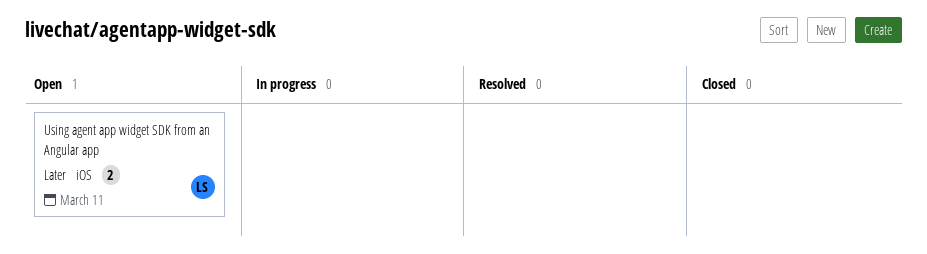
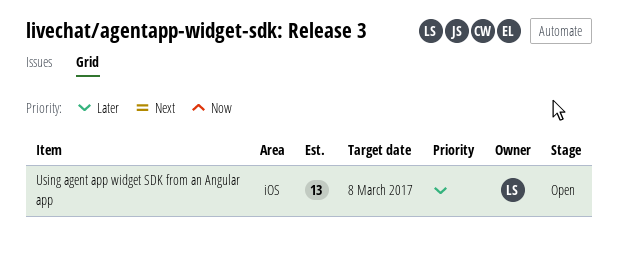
Using agent app widget SDK from an Angular app, estimate: 2 -> 13
Using agent app widget SDK from an Angular app, due: Mar 11 -> Mar 8

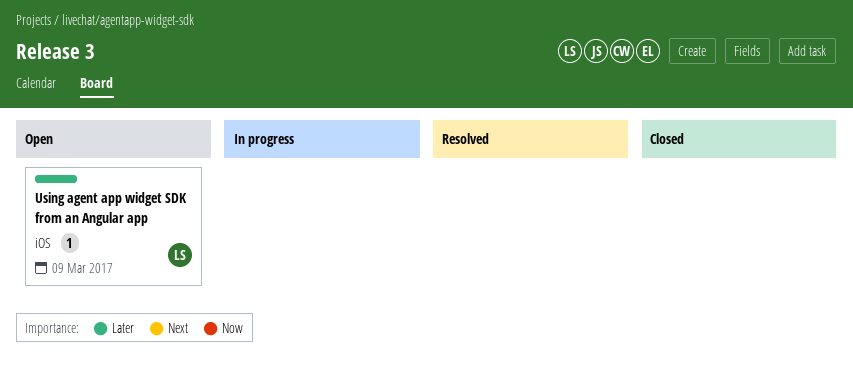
Using agent app widget SDK from an Angular app, estimate: 13 -> 1
Using agent app widget SDK from an Angular app, due: Mar 8 -> Mar 9

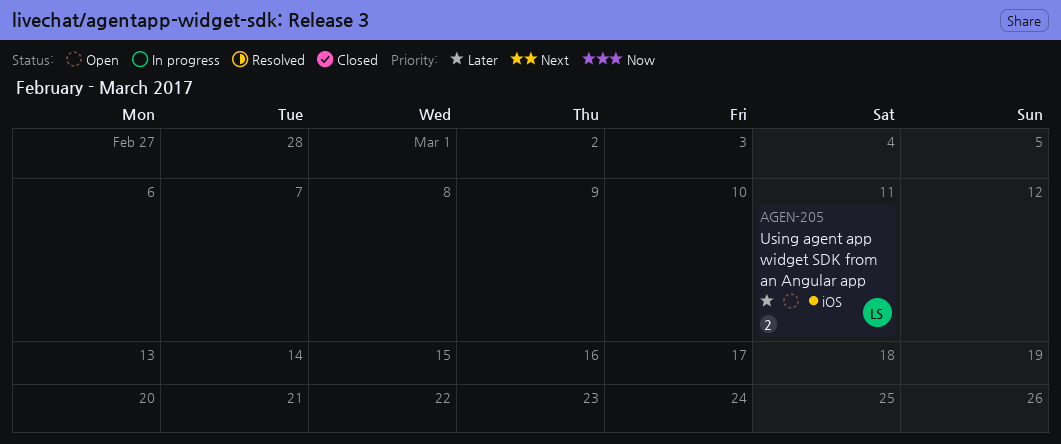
Using agent app widget SDK from an Angular app, estimate: 1 -> 2
Using agent app widget SDK from an Angular app, due: Mar 9 -> Mar 11

